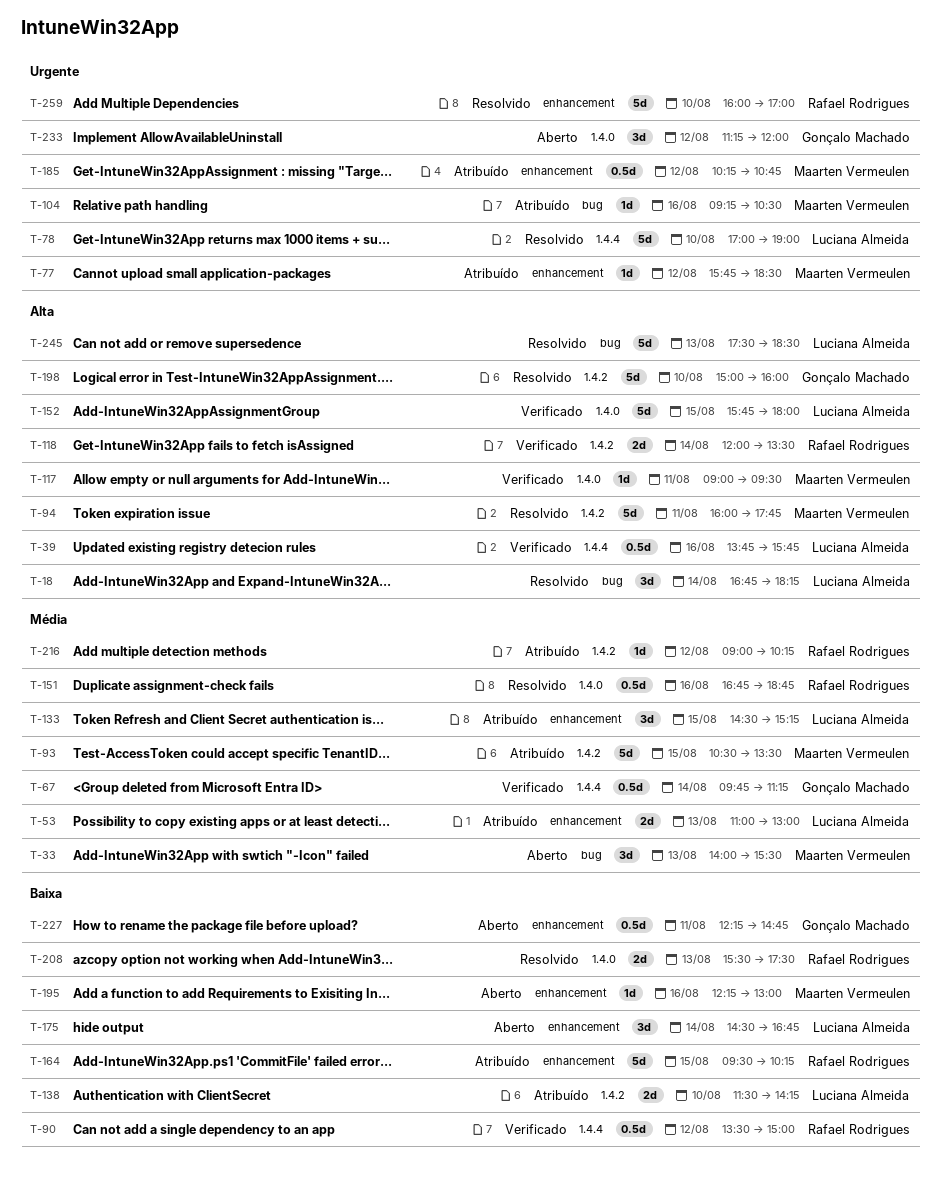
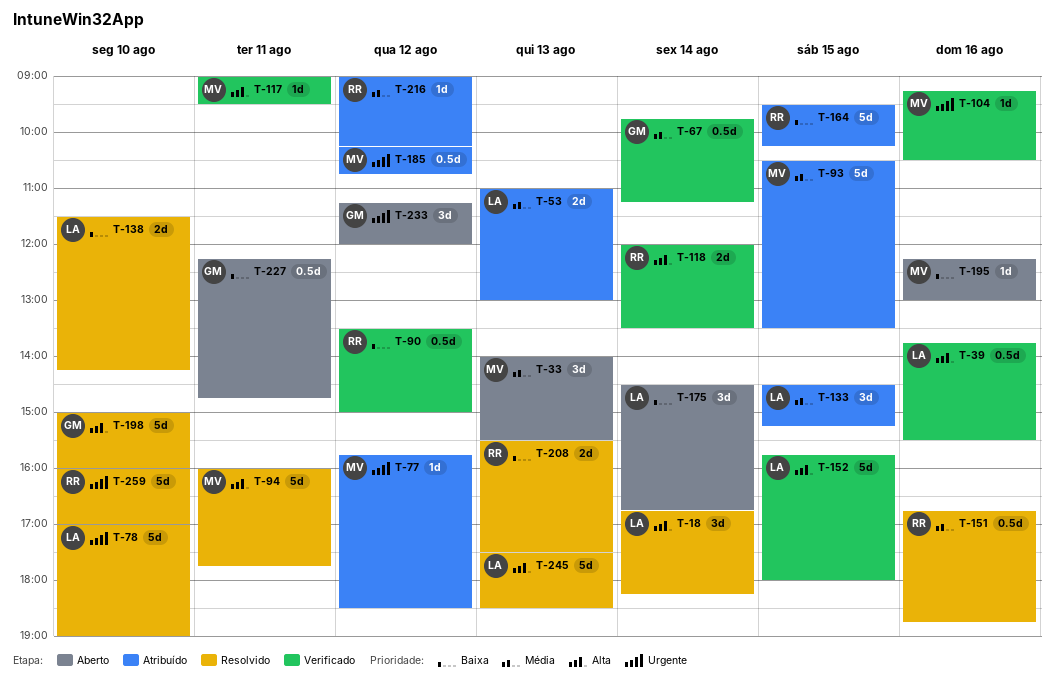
T-39, ends: 15:45 -> 15:30
T-104, status: Atribuído -> Verificado
T-138, status: Atribuído -> Resolvido

